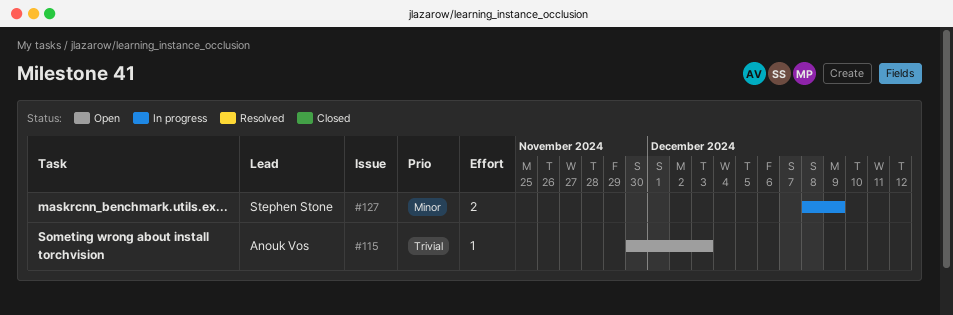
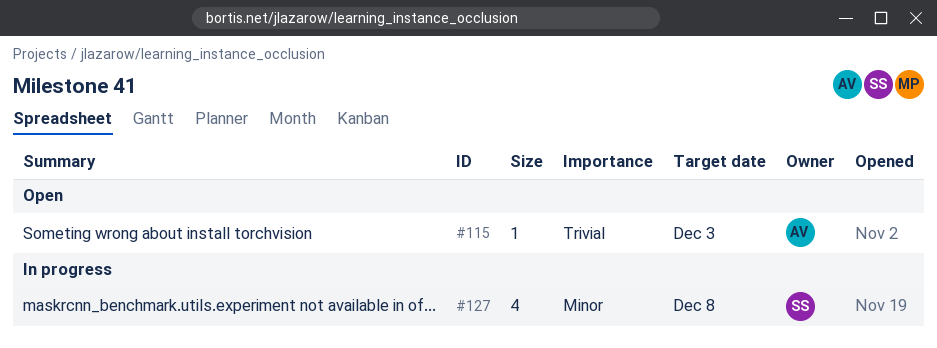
#127, estimate: 2 -> 4
#127, due: Dec 9 -> Dec 8

